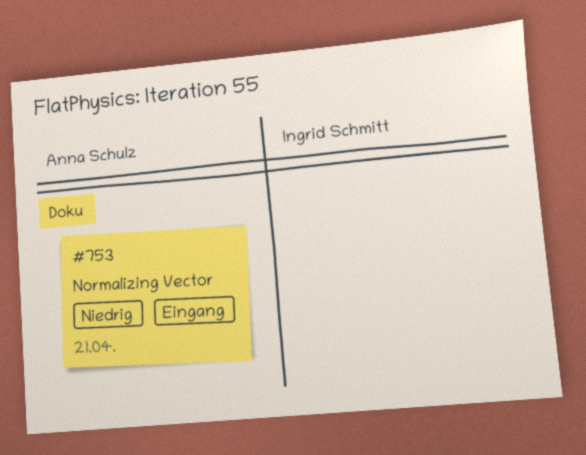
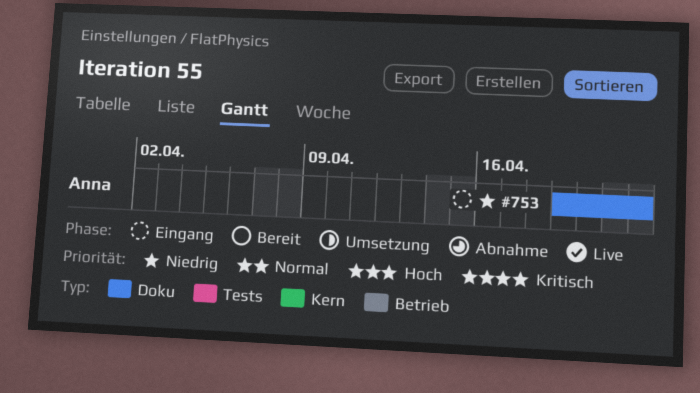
#753, due: Apr 21 -> Apr 22

